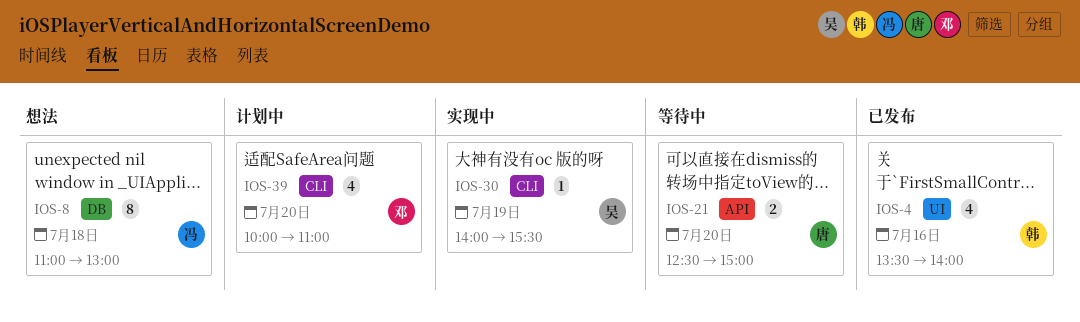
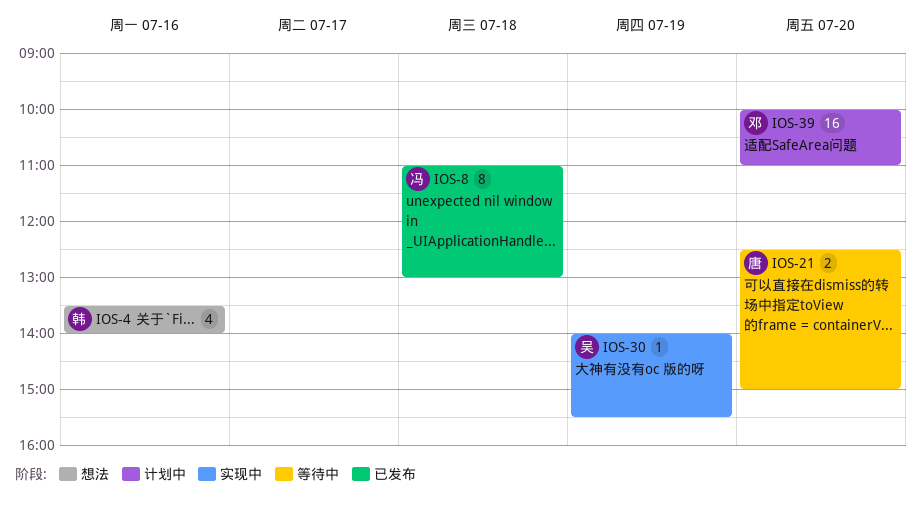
IOS-4, status: 已发布 -> 想法
IOS-8, status: 想法 -> 已发布
IOS-39, estimate: 4 -> 16

